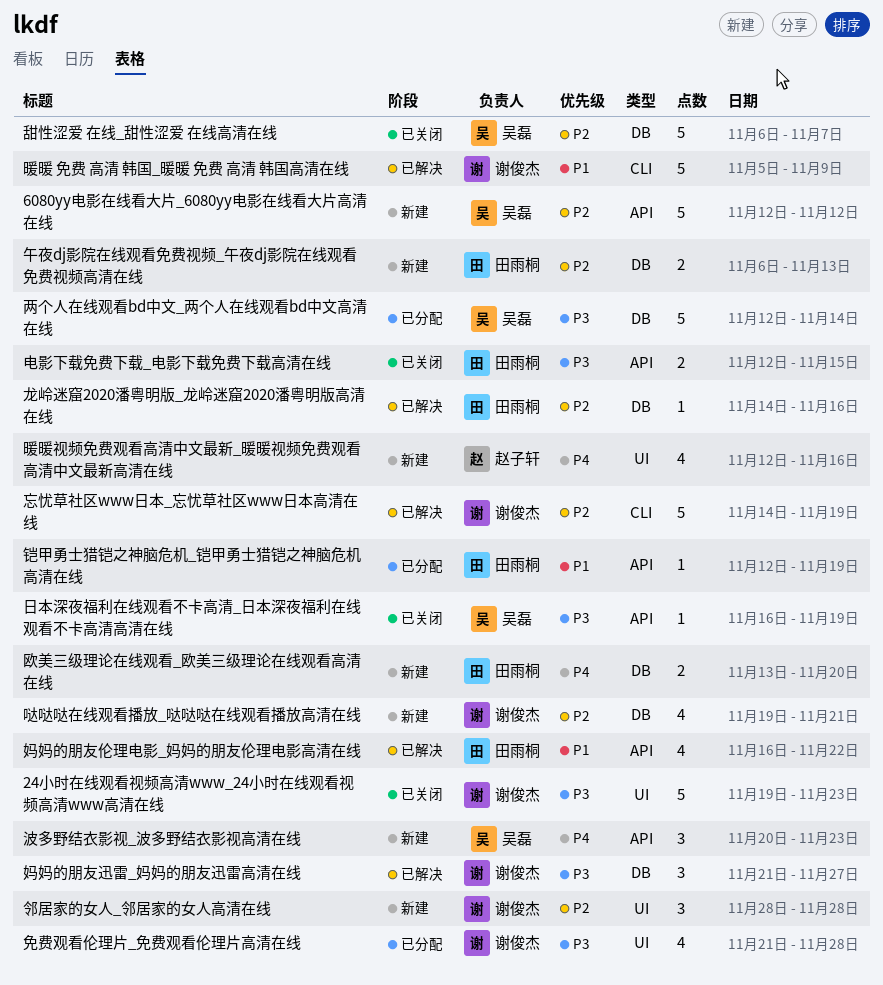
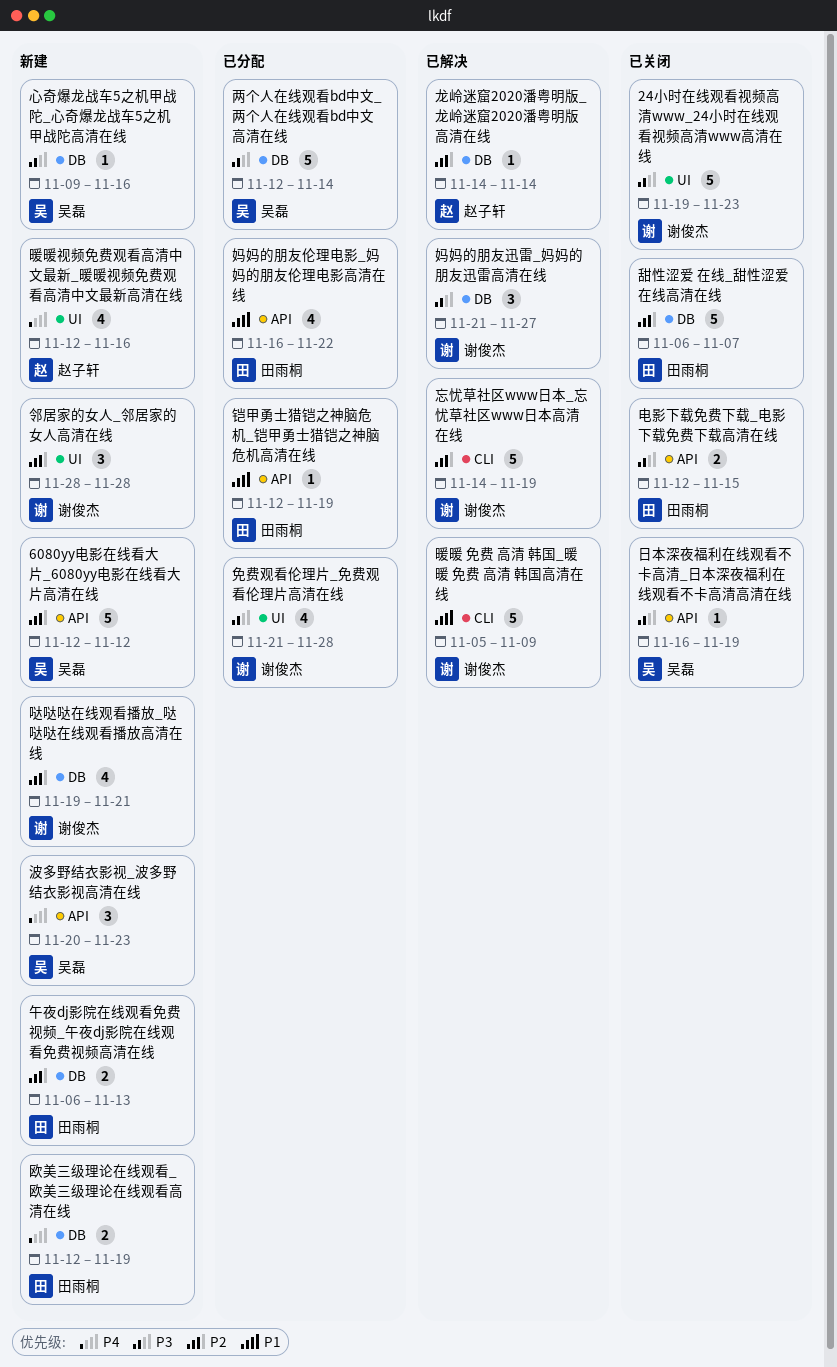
妈妈的朋友伦理电影_妈妈的朋友伦理电影高清在线, status: 已解决 -> 已分配
心奇爆龙战车5之机甲战陀_心奇爆龙战车5之机甲战陀高清在线: none -> present
欧美三级理论在线观看_欧美三级理论在线观看高清在线, start: Nov 13 -> Nov 12
欧美三级理论在线观看_欧美三级理论在线观看高清在线, due: Nov 20 -> Nov 19
甜性涩爱 在线_甜性涩爱 在线高清在线, owner: 吴磊 -> 田雨桐
龙岭迷窟2020潘粤明版_龙岭迷窟2020潘粤明版高清在线, owner: 田雨桐 -> 赵子轩
龙岭迷窟2020潘粤明版_龙岭迷窟2020潘粤明版高清在线, due: Nov 16 -> Nov 14

